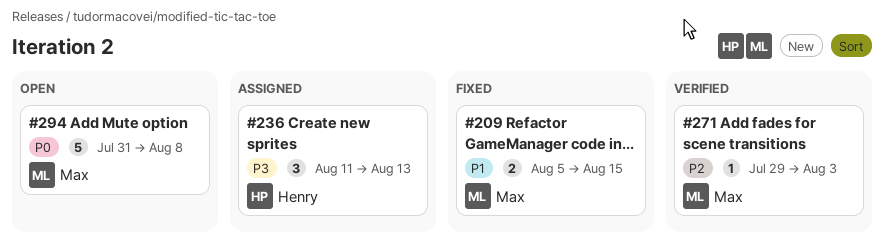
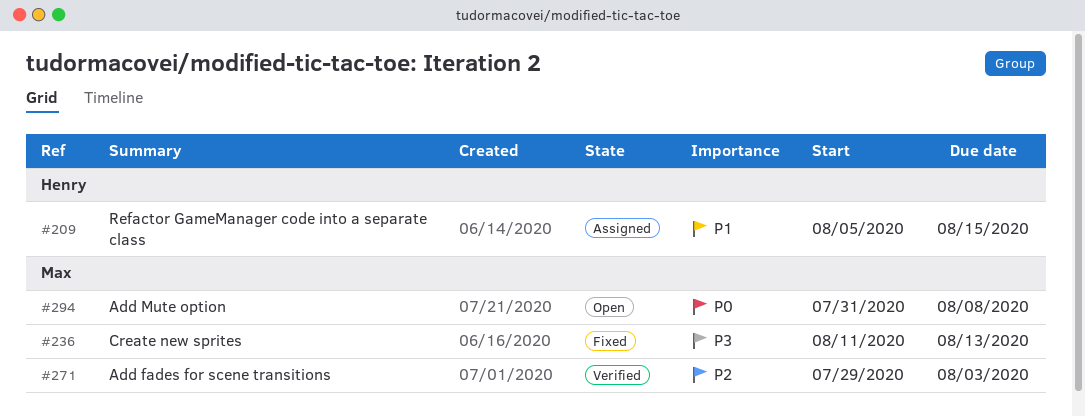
#209, status: Fixed -> Assigned
#209, owner: Max -> Henry
#236, status: Assigned -> Fixed
#236, owner: Henry -> Max

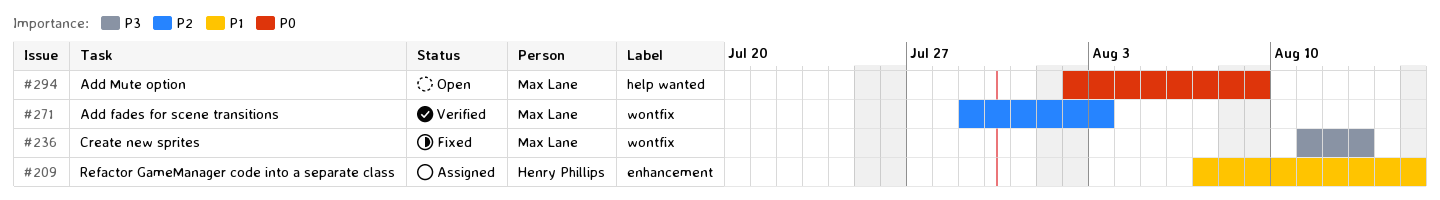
#209, start: Aug 5 -> Aug 7
#294, start: Jul 31 -> Aug 2
#294, due: Aug 8 -> Aug 9

